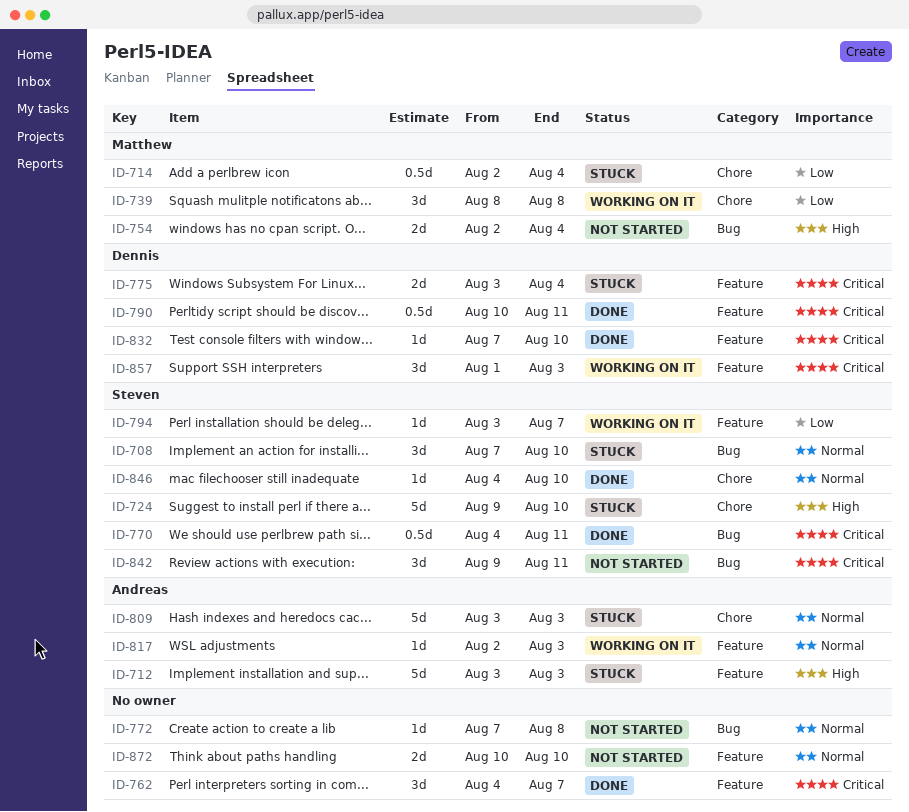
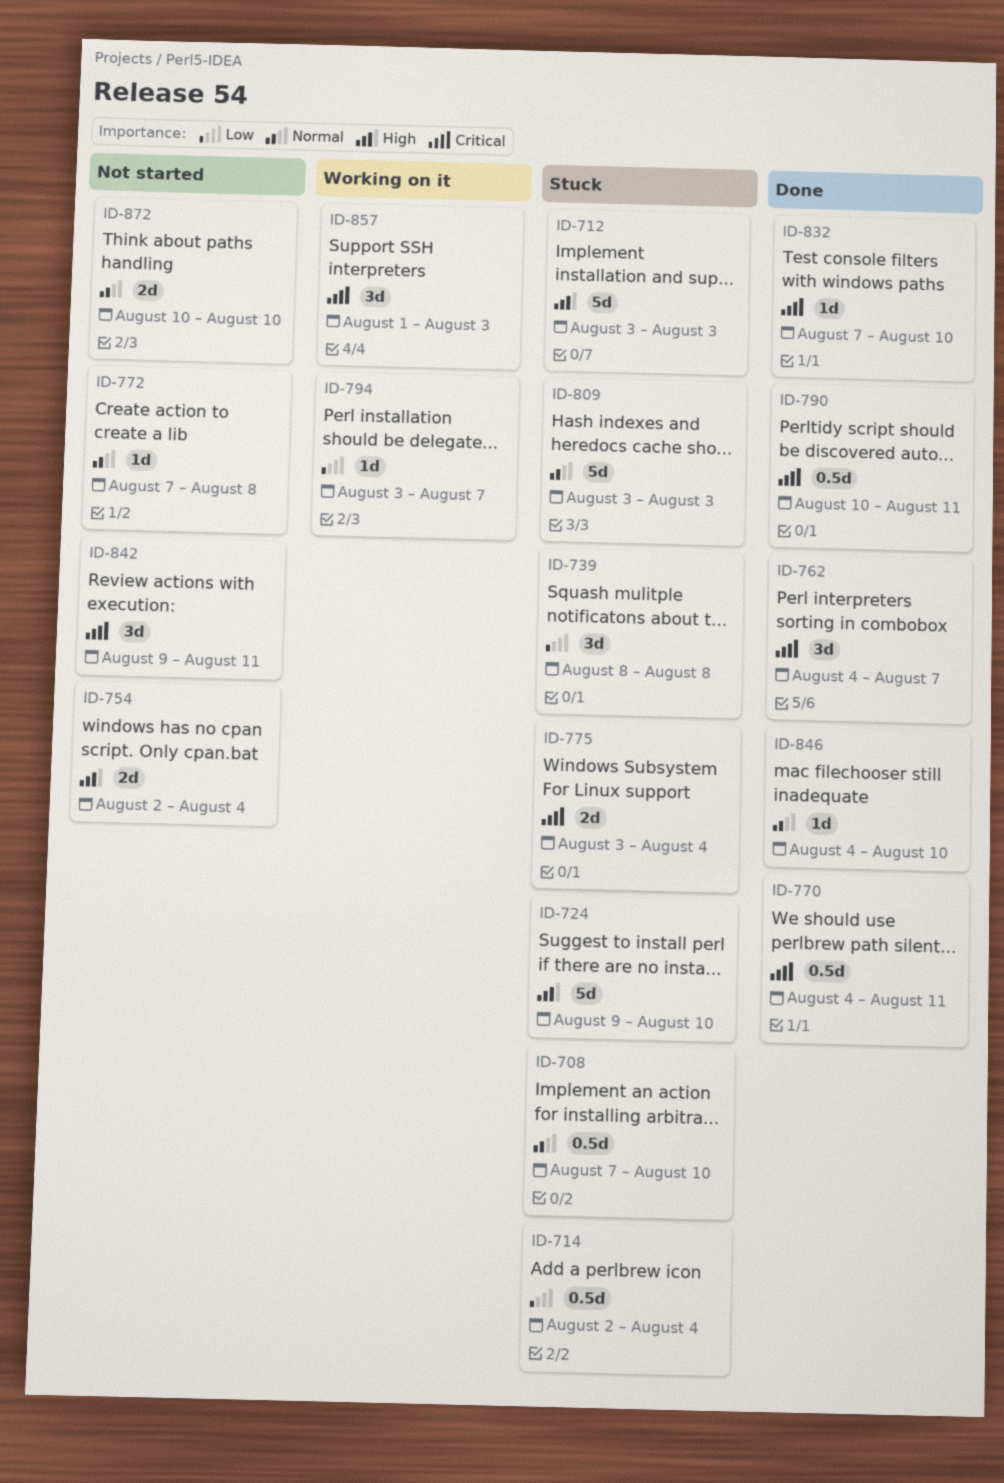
ID-708, estimate: 3d -> 0.5d
ID-739, status: Working on it -> Stuck
ID-817: present -> none

